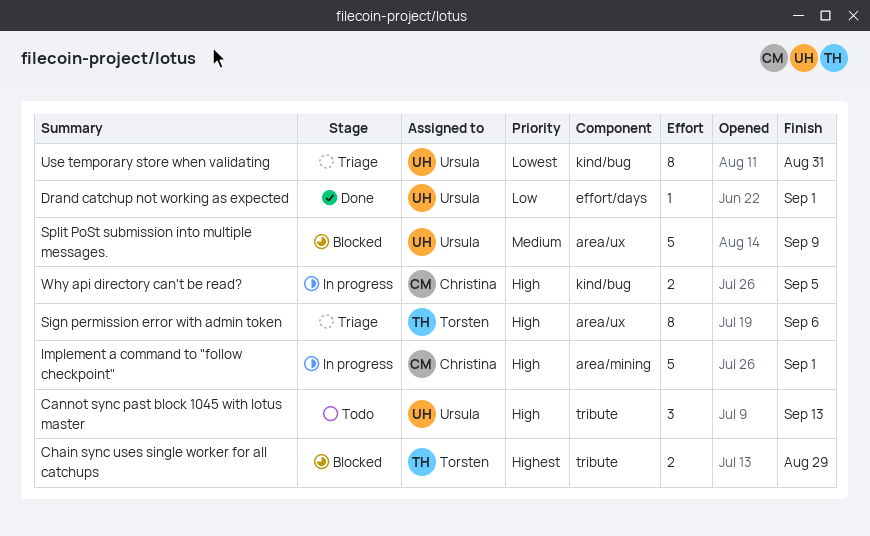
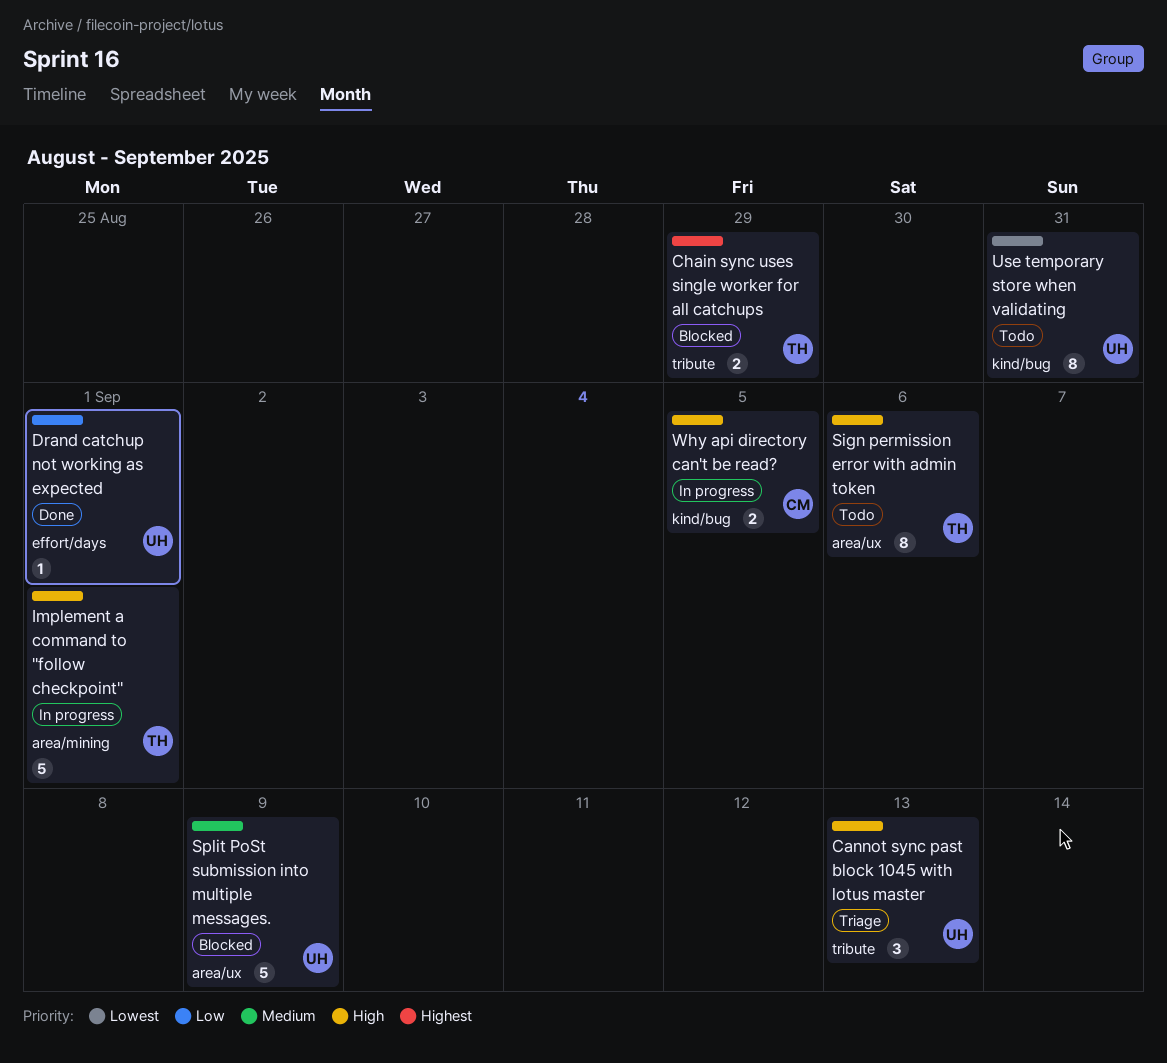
Cannot sync past block 1045 with lotus master, status: Todo -> Triage
Implement a command to "follow checkpoint", owner: Christina -> Torsten
Sign permission error with admin token, status: Triage -> Todo
Use temporary store when validating, status: Triage -> Todo

